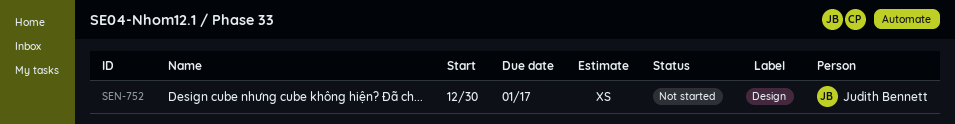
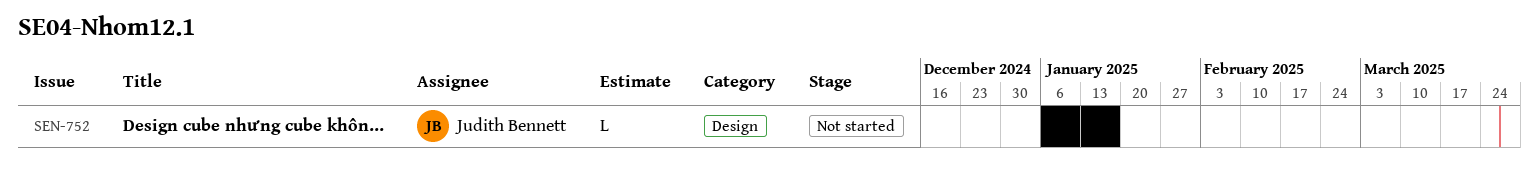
SEN-752, estimate: XS -> L
SEN-752, start: Dec 30 -> Jan 6

